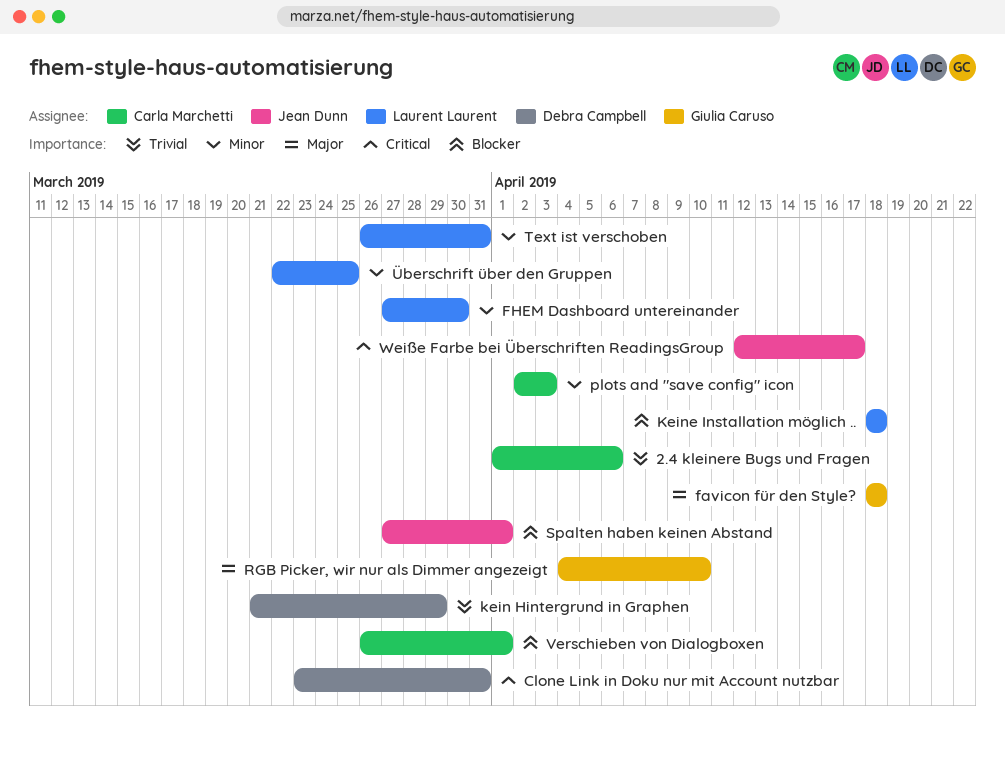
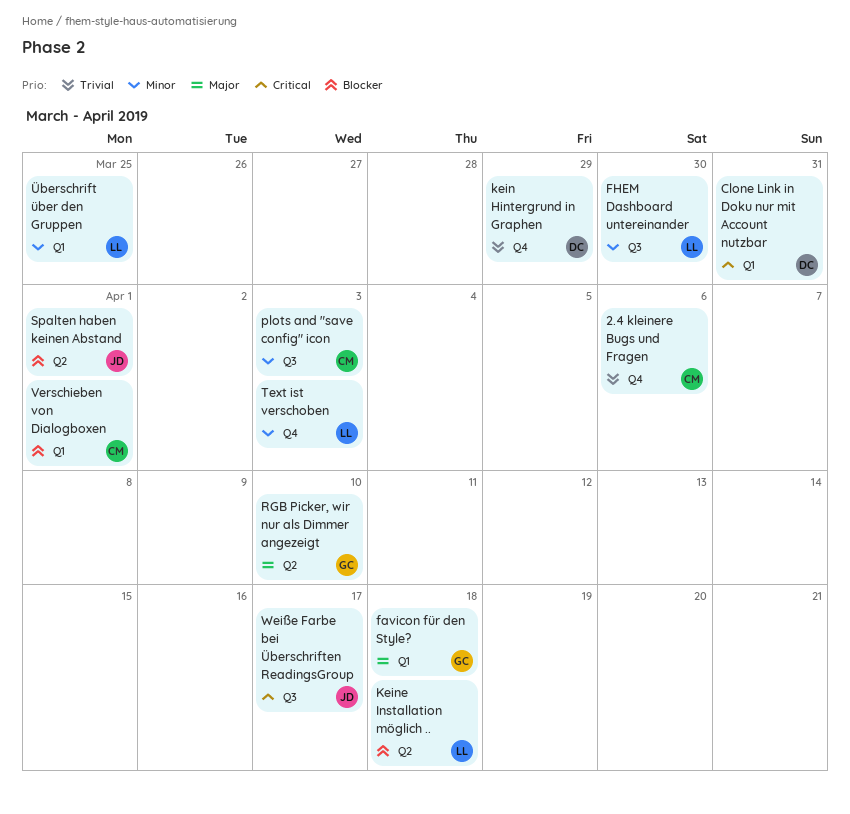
Text ist verschoben, due: Mar 31 -> Apr 3

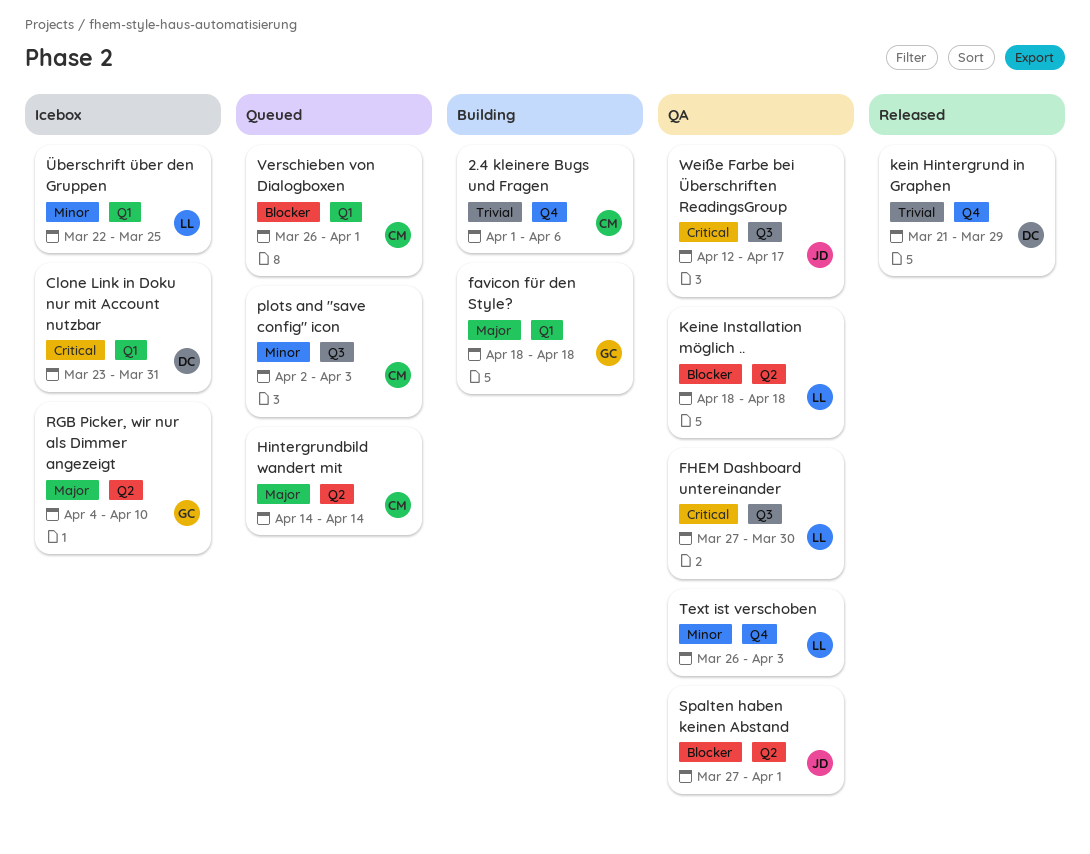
FHEM Dashboard untereinander, priority: Minor -> Critical
Hintergrundbild wandert mit: none -> present

